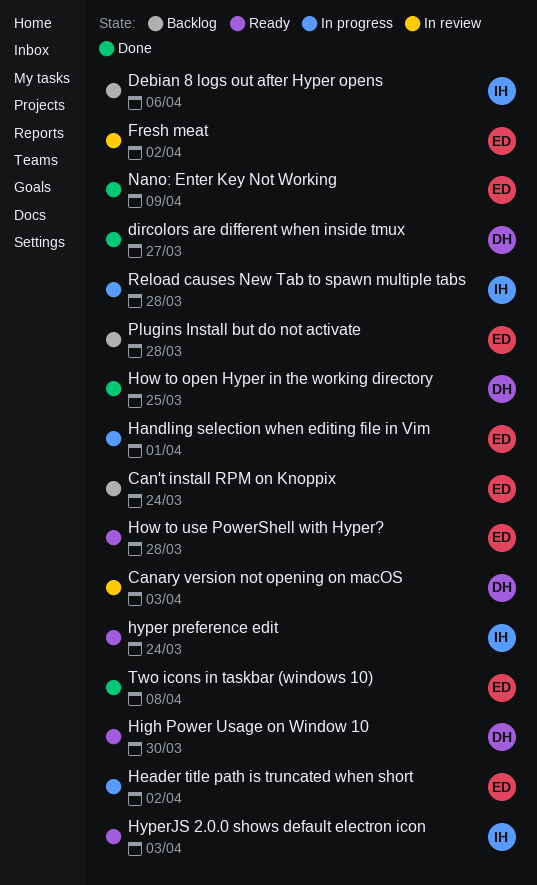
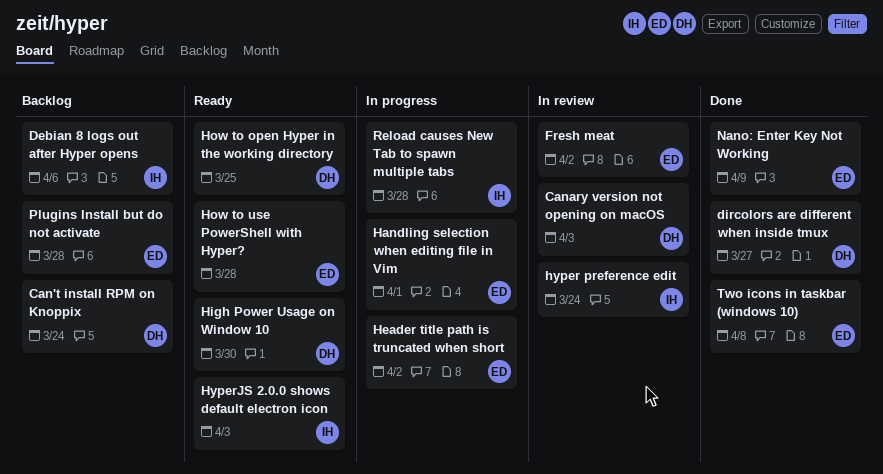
Can't install RPM on Knoppix, owner: ED -> DH
How to open Hyper in the working directory, status: Done -> Ready
hyper preference edit, status: Ready -> In review

